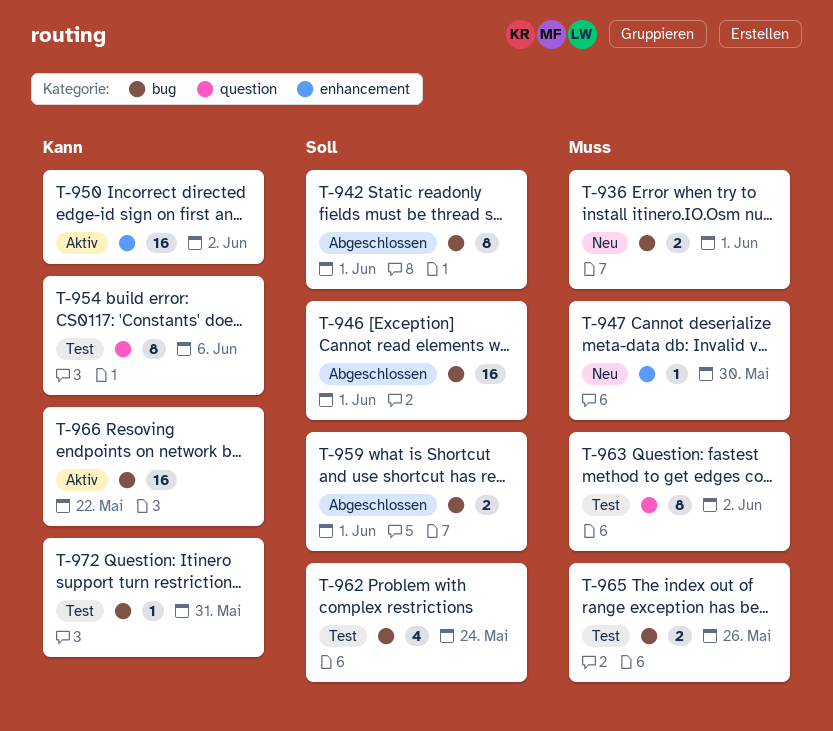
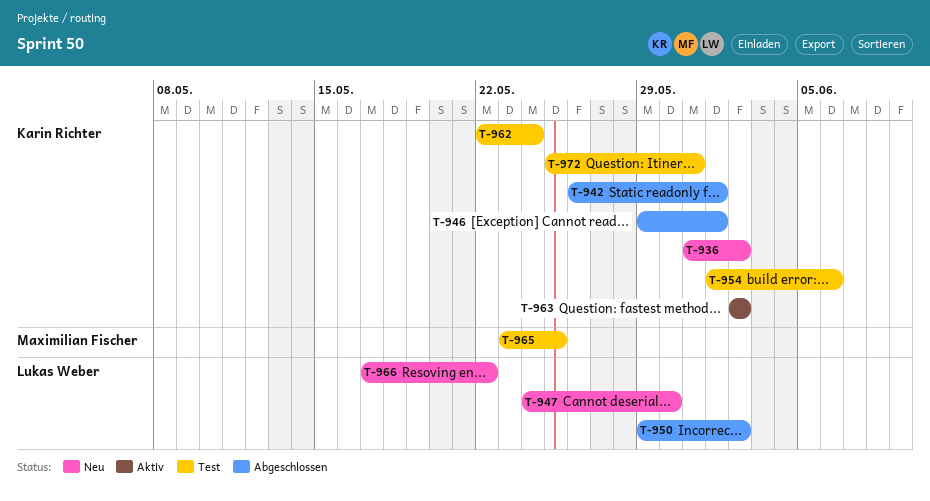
T-936, due: Jun 1 -> Jun 2
T-950, status: Aktiv -> Abgeschlossen
T-959: present -> none
T-963, status: Test -> Aktiv
T-965, due: May 26 -> May 25
T-966, status: Aktiv -> Neu

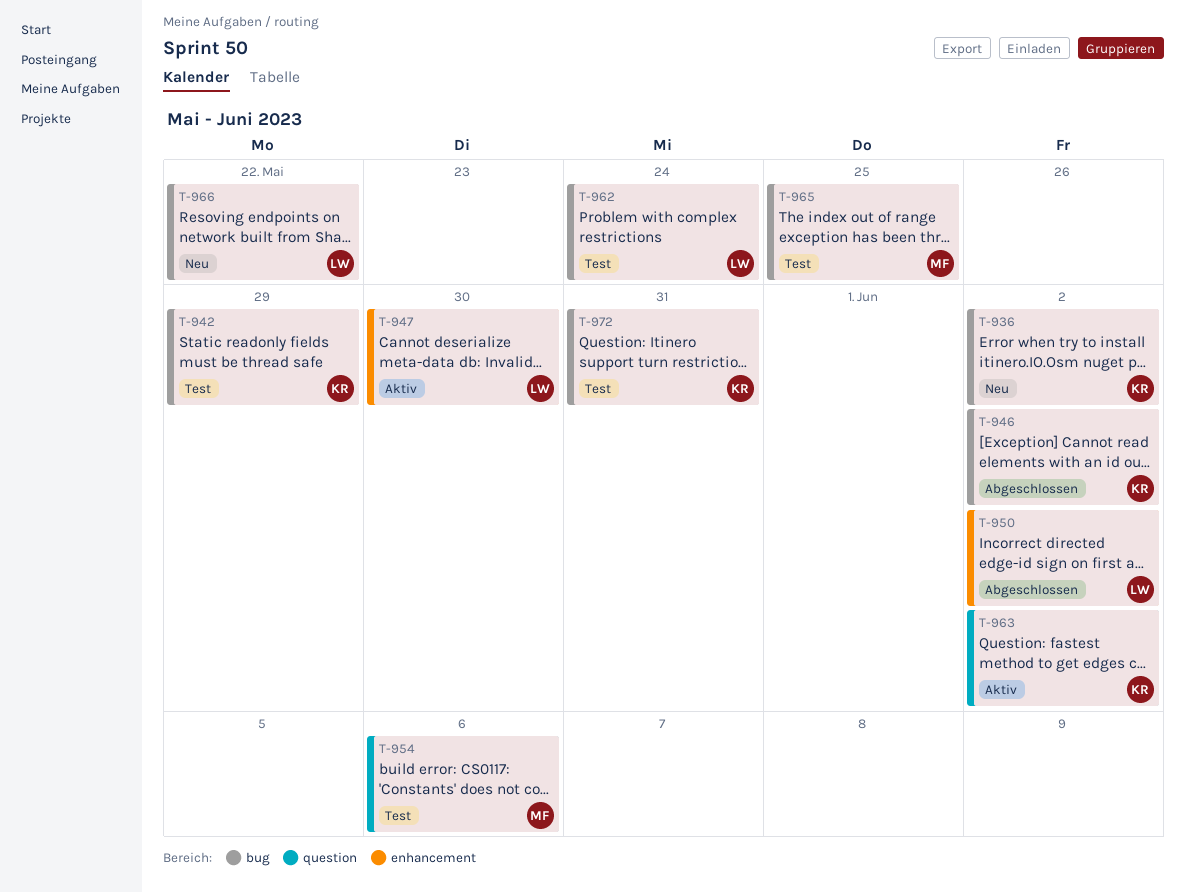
T-942, status: Abgeschlossen -> Test
T-942, due: Jun 1 -> May 29
T-946, due: Jun 1 -> Jun 2
T-947, status: Neu -> Aktiv
T-954, owner: Karin Richter -> Maximilian Fischer
T-962, owner: Karin Richter -> Lukas Weber

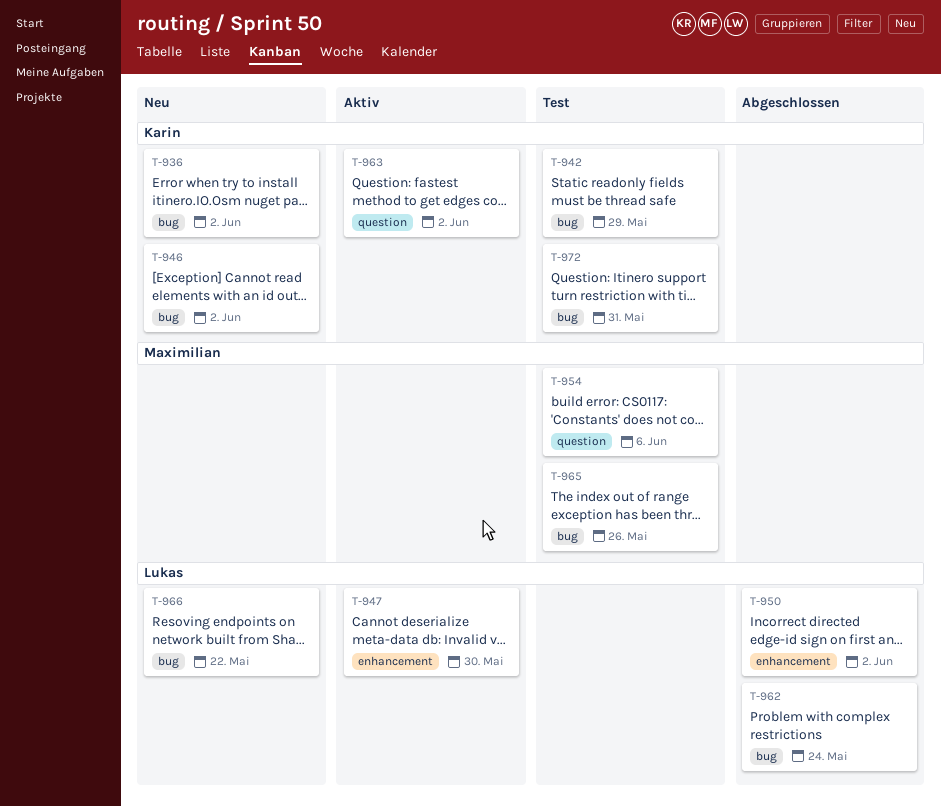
T-946, status: Abgeschlossen -> Neu
T-962, status: Test -> Abgeschlossen
T-965, due: May 25 -> May 26

